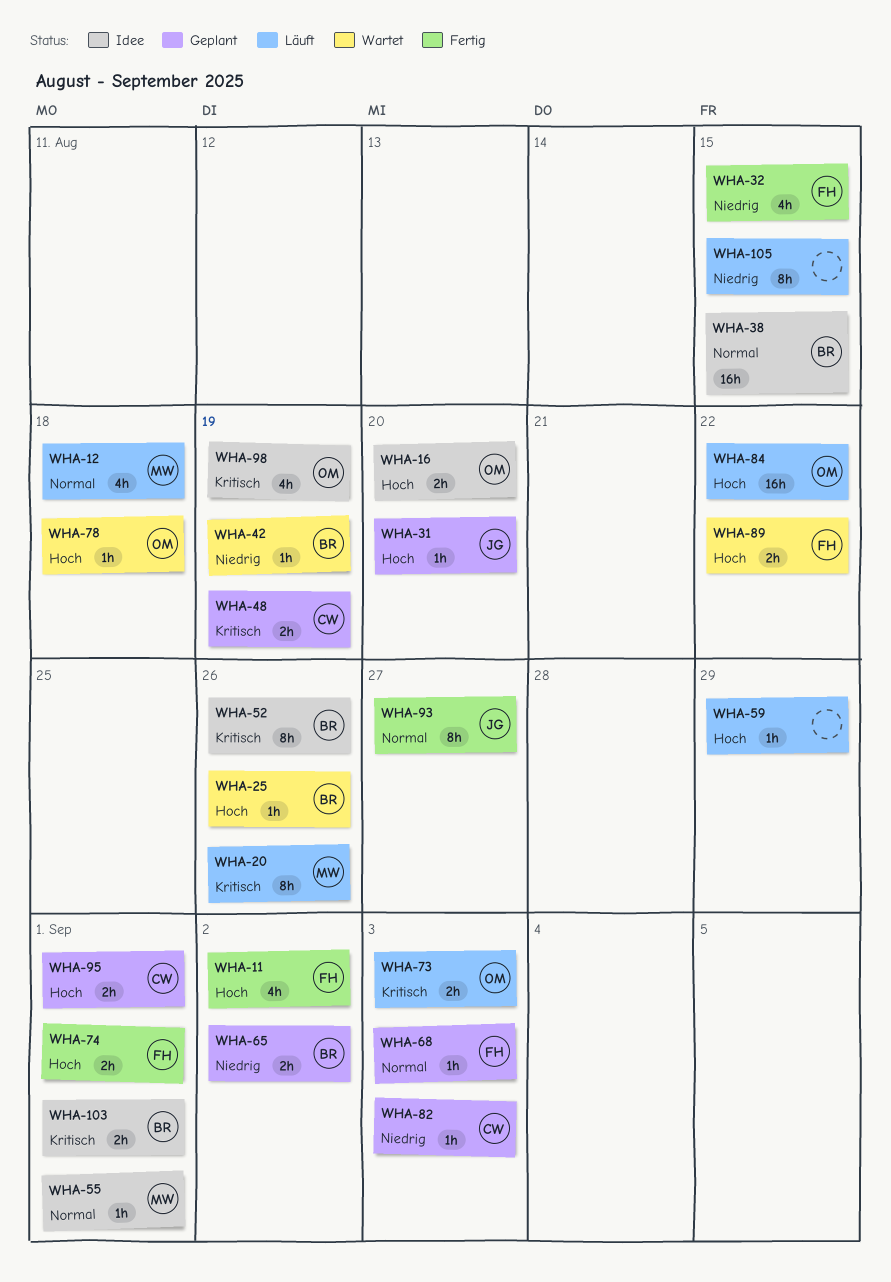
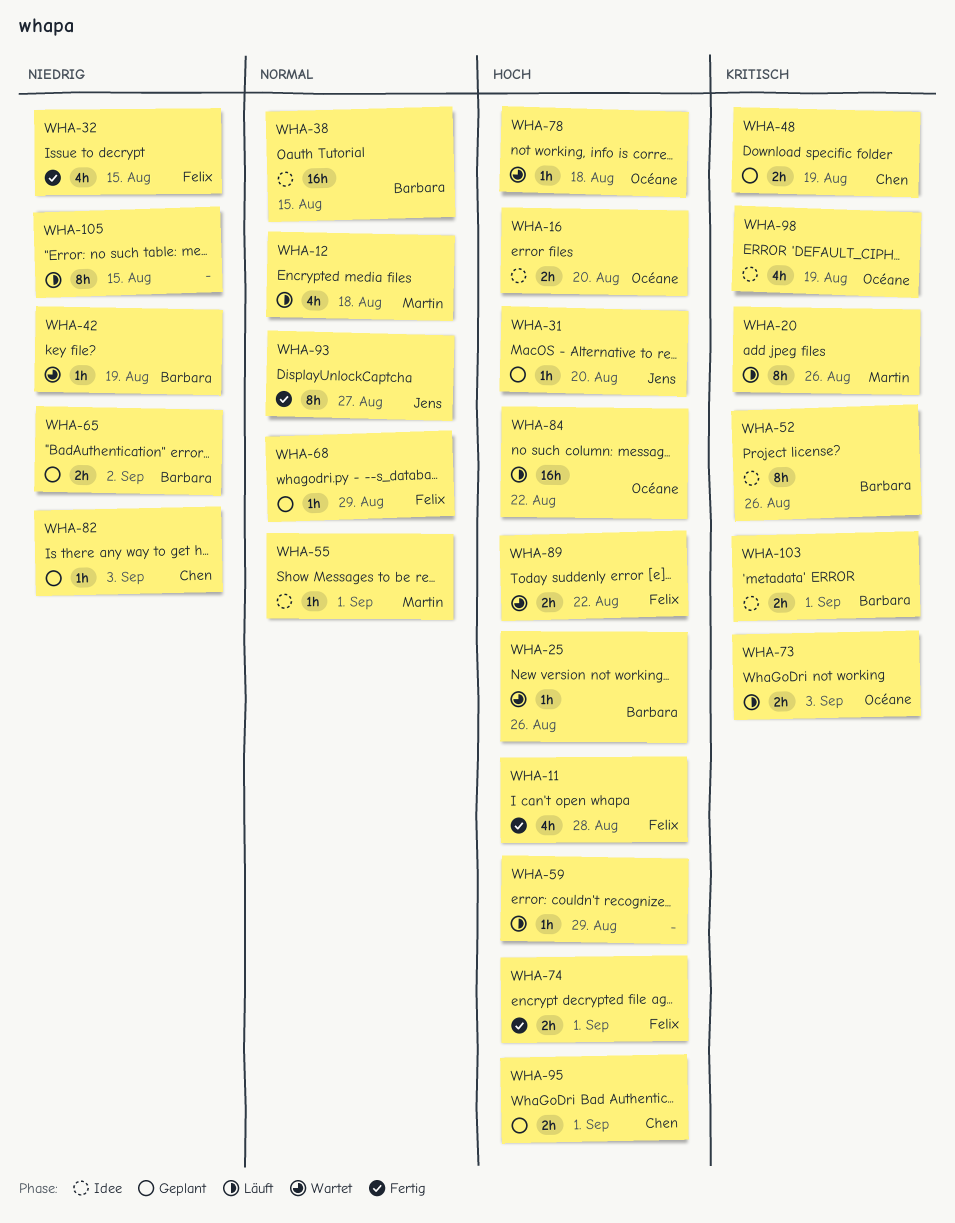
WHA-11, due: Sep 2 -> Aug 28
WHA-68, due: Sep 3 -> Aug 29

